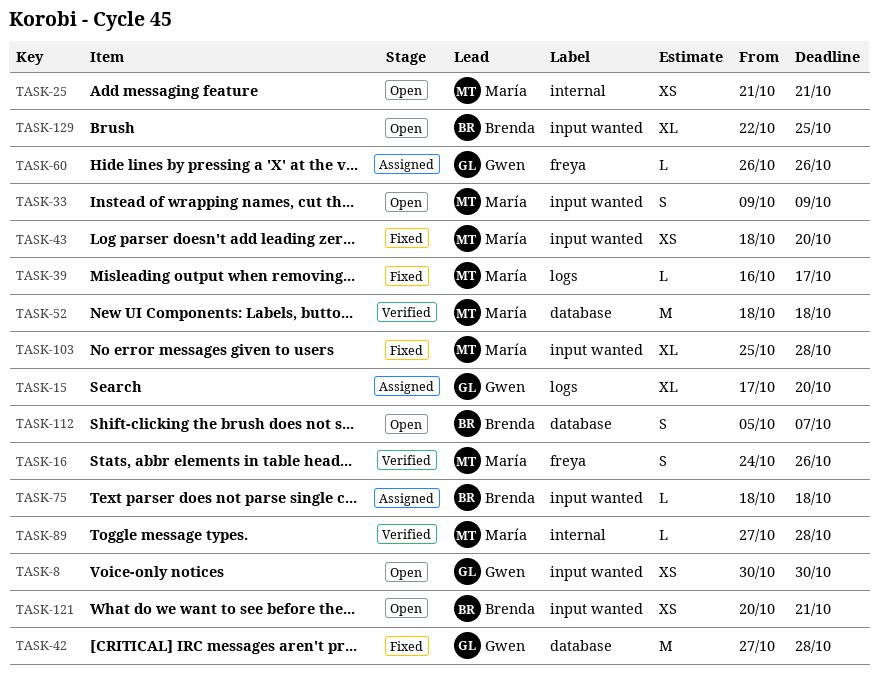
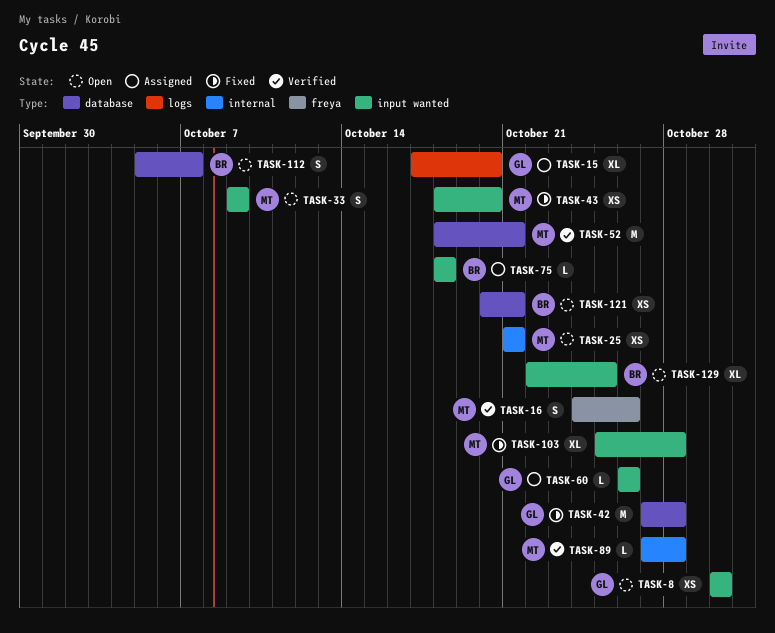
TASK-39: present -> none
TASK-52, due: Oct 18 -> Oct 21
TASK-60, label: freya -> input wanted
TASK-121, label: input wanted -> database

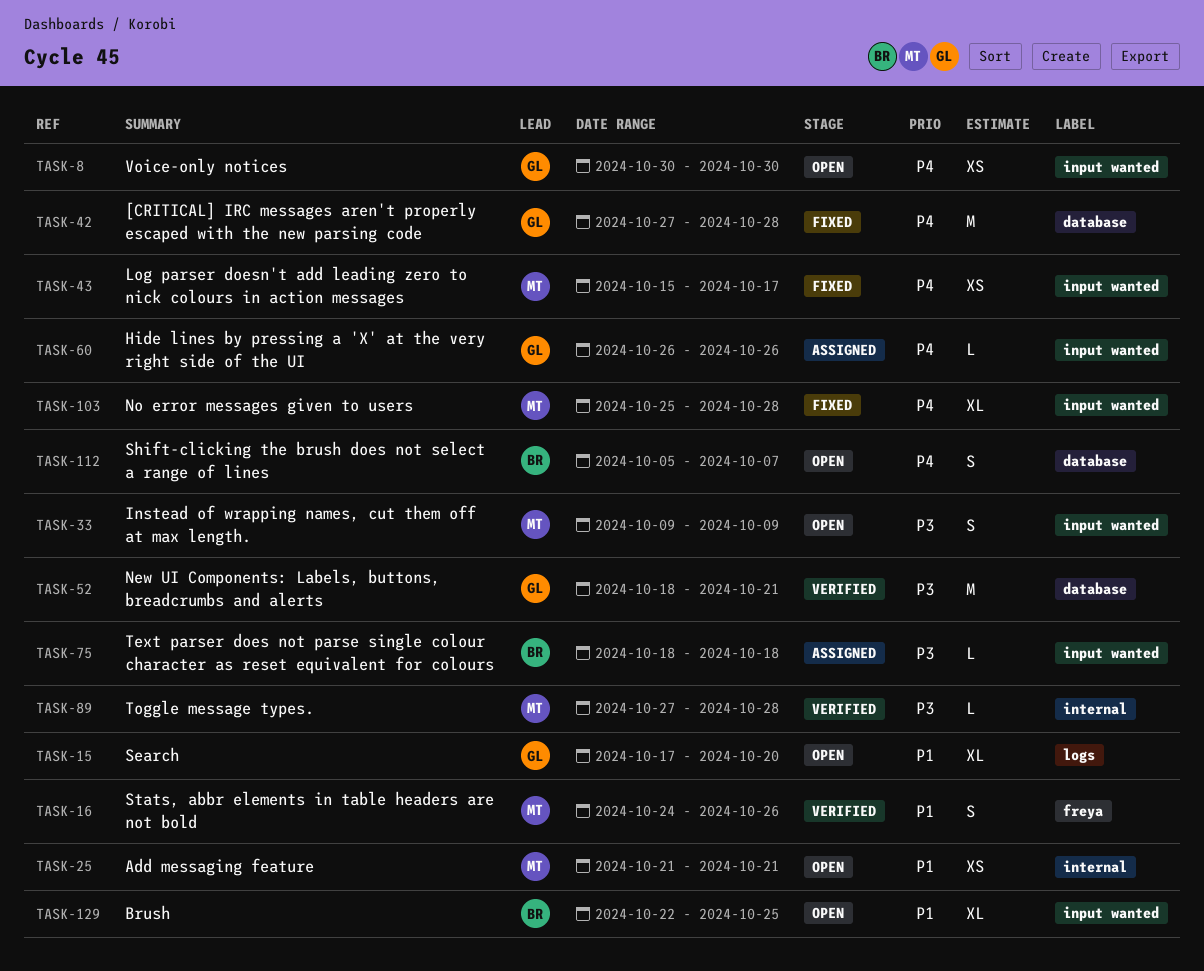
TASK-15, status: Assigned -> Open
TASK-43, start: Oct 18 -> Oct 15
TASK-43, due: Oct 20 -> Oct 17
TASK-52, owner: MT -> GL
TASK-121: present -> none

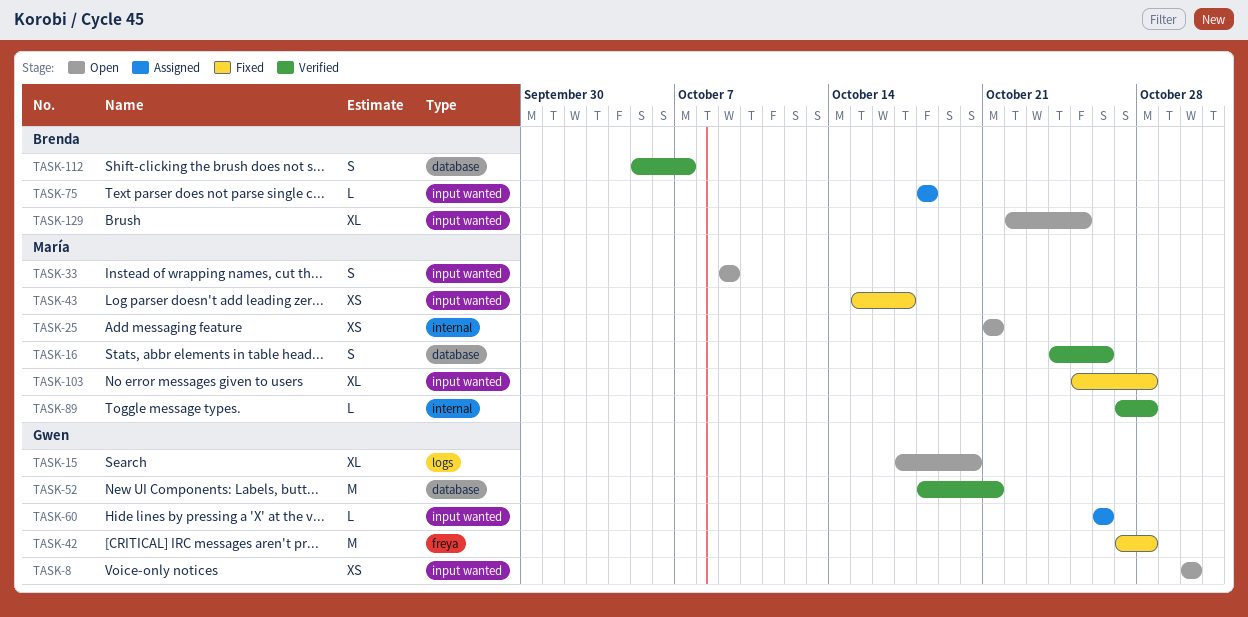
TASK-16, label: freya -> database
TASK-42, label: database -> freya
TASK-112, status: Open -> Verified

